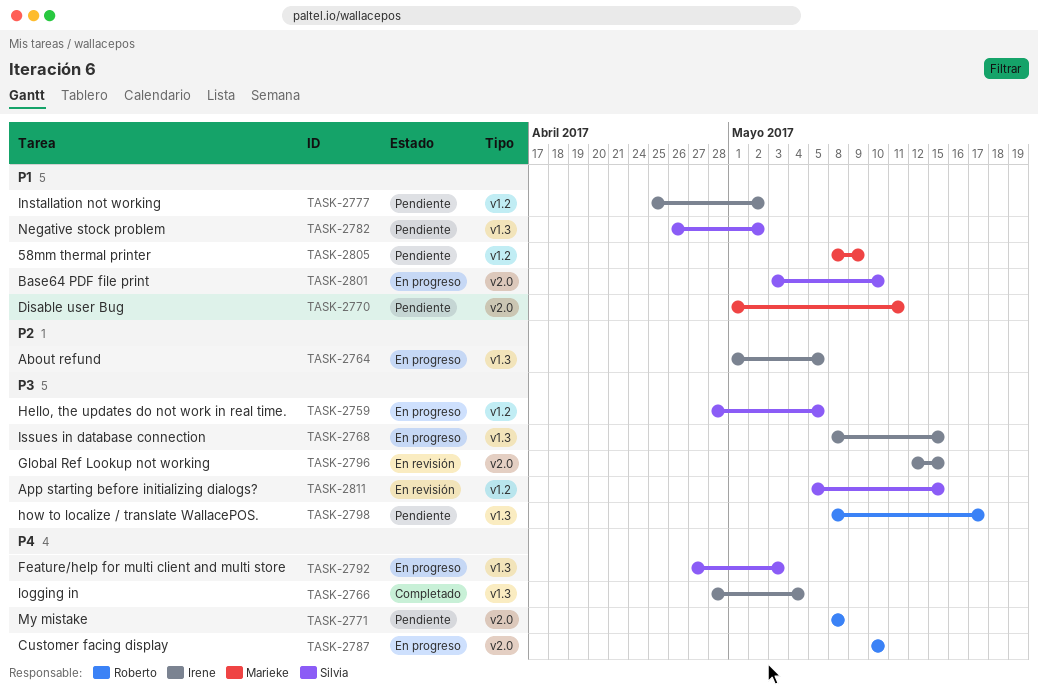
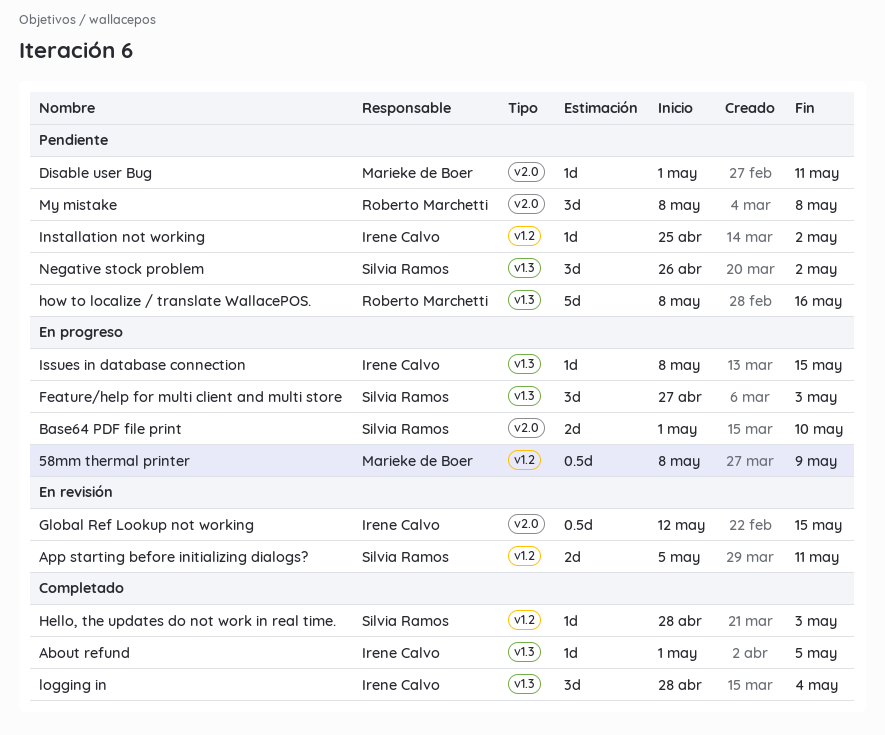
58mm thermal printer, status: Pendiente -> En progreso
About refund, status: En progreso -> Completado
App starting before initializing dialogs?, due: May 15 -> May 11
Base64 PDF file print, start: May 3 -> May 1
Customer facing display: present -> none
Hello, the updates do not work in real time., status: En progreso -> Completado
Hello, the updates do not work in real time., due: May 5 -> May 3
how to localize / translate WallacePOS., due: May 17 -> May 16

